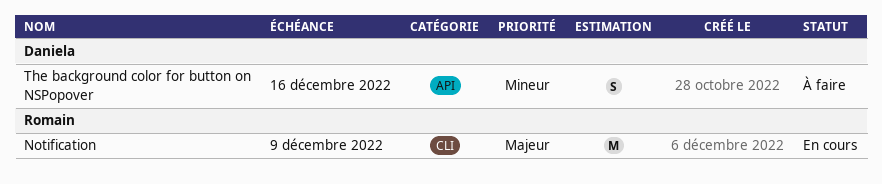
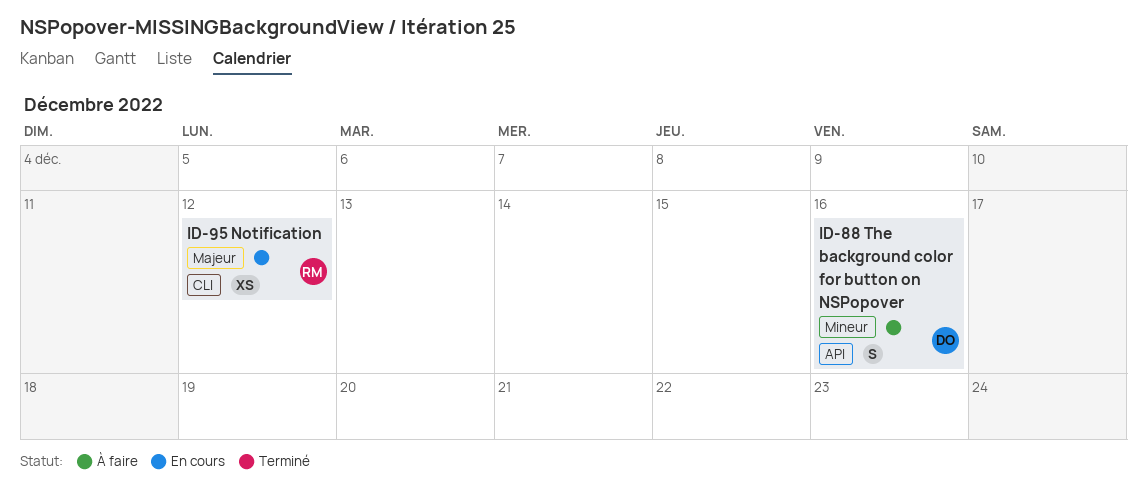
Notification, estimate: M -> XS
Notification, due: Dec 9 -> Dec 12

